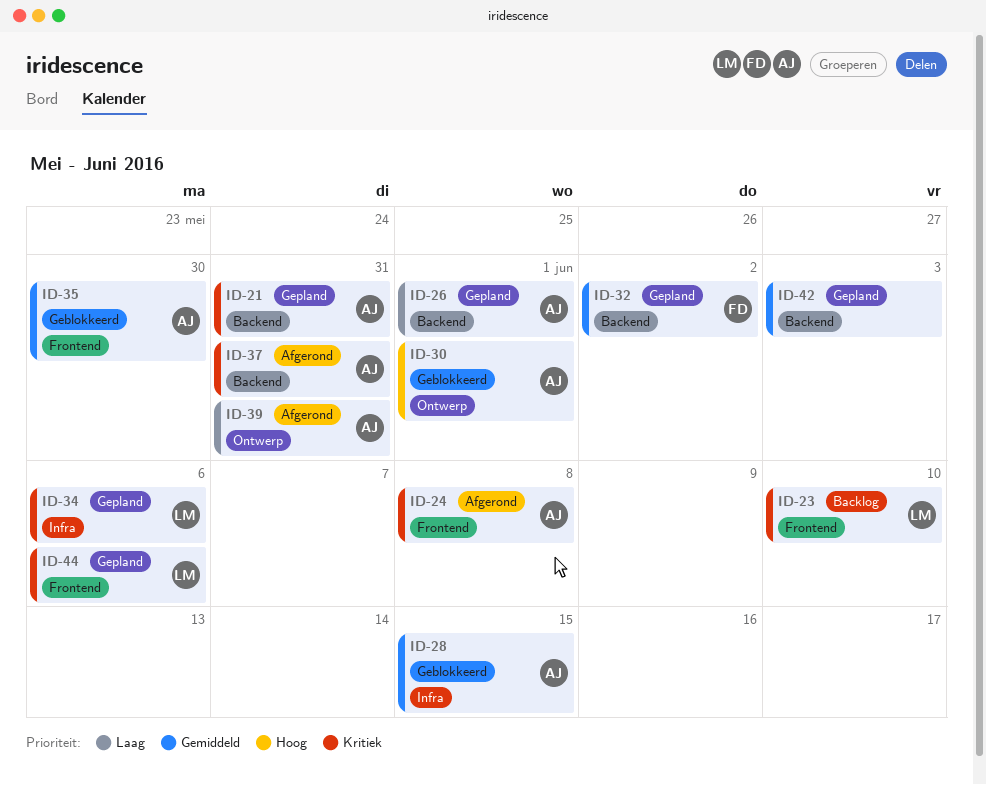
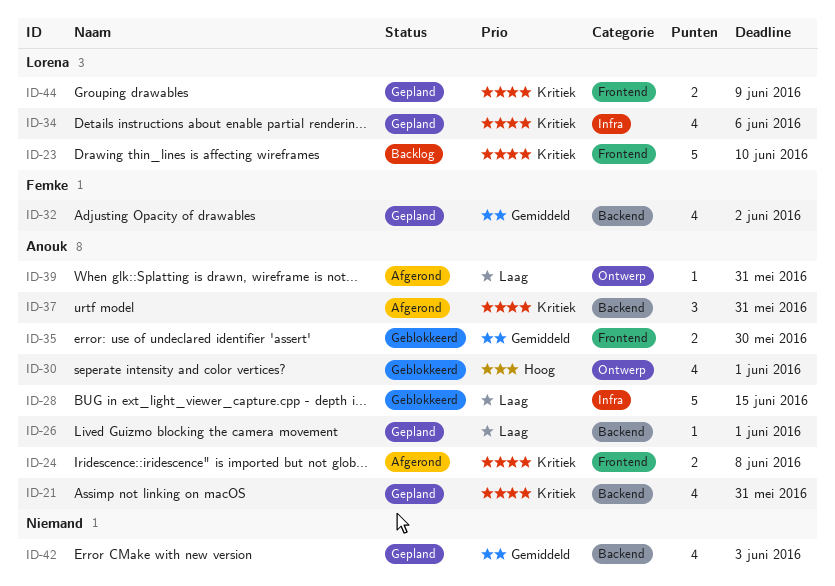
ID-28, priority: Gemiddeld -> Laag
ID-44, due: Jun 6 -> Jun 9

